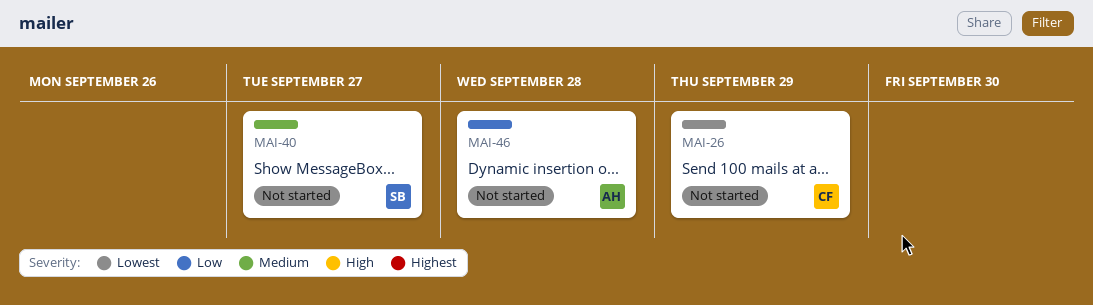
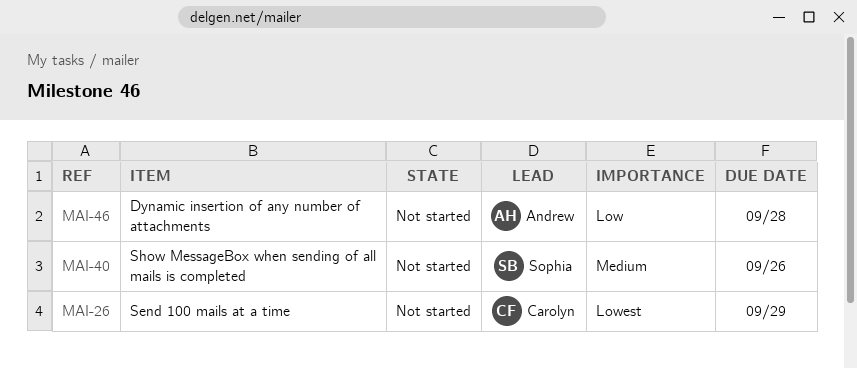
MAI-40, due: Sep 27 -> Sep 26

